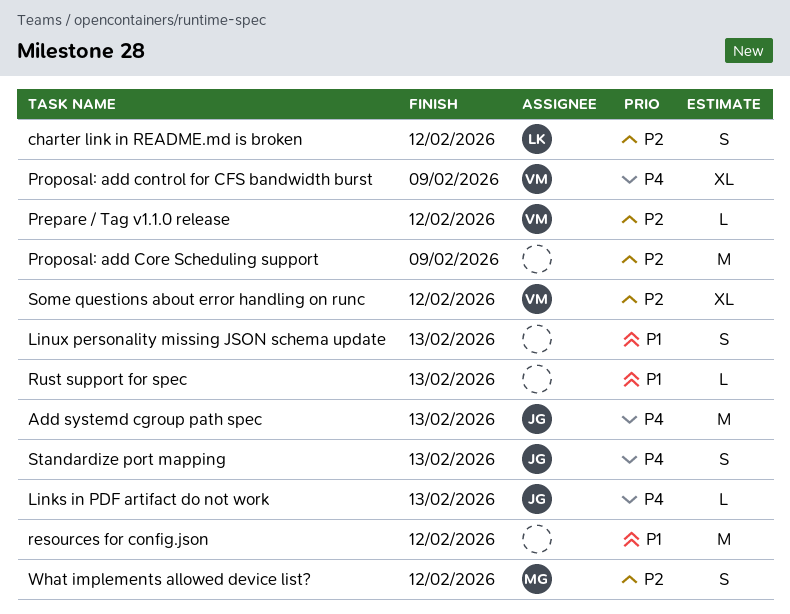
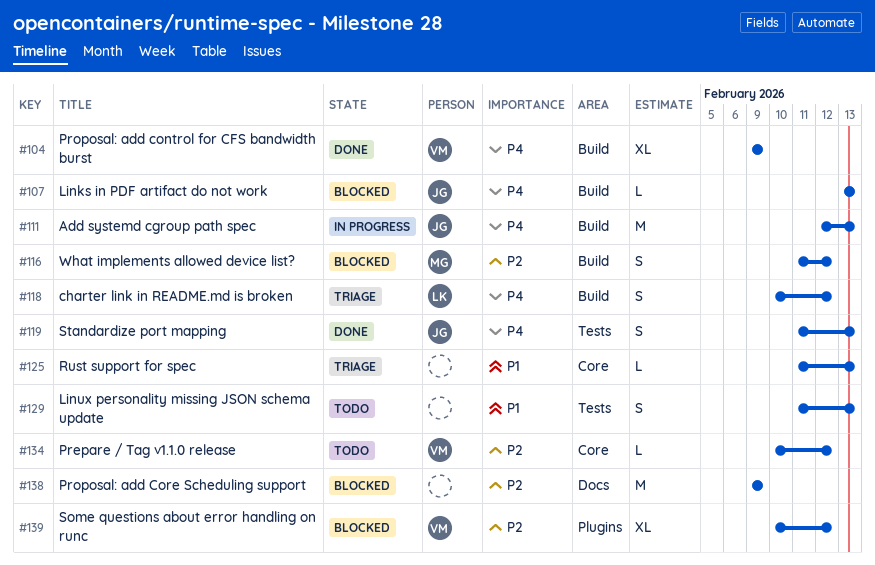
charter link in README.md is broken, priority: P2 -> P4
resources for config.json: present -> none

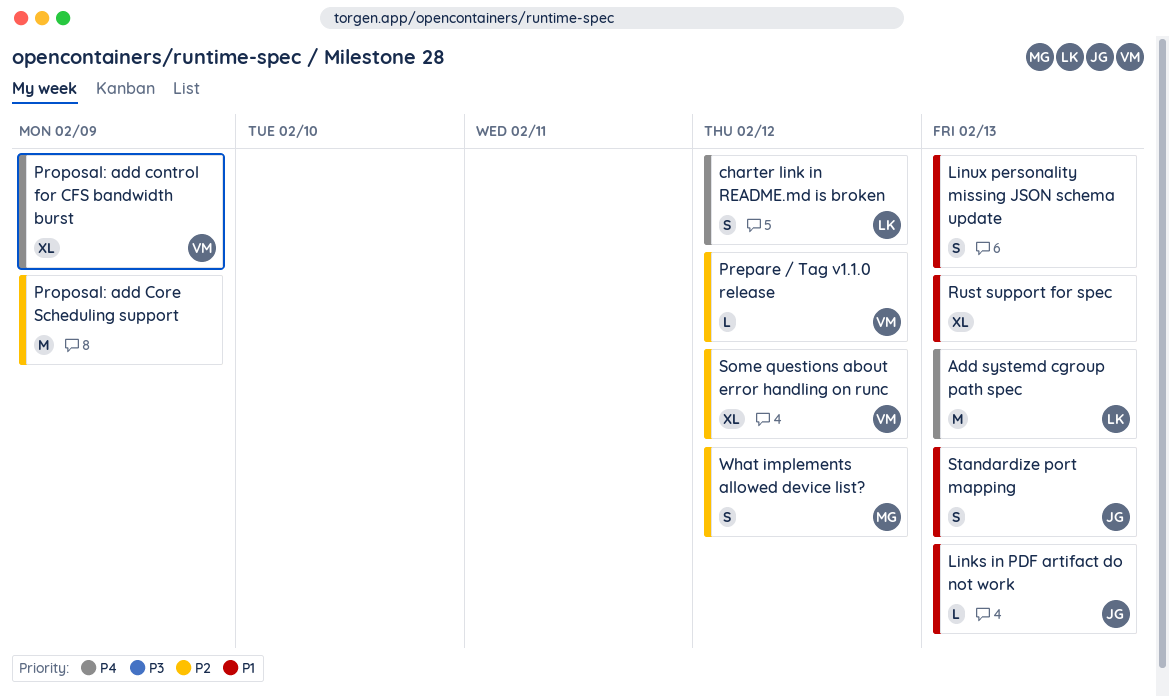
Add systemd cgroup path spec, owner: JG -> LK
Links in PDF artifact do not work, priority: P4 -> P1
Rust support for spec, estimate: L -> XL
Standardize port mapping, priority: P4 -> P1

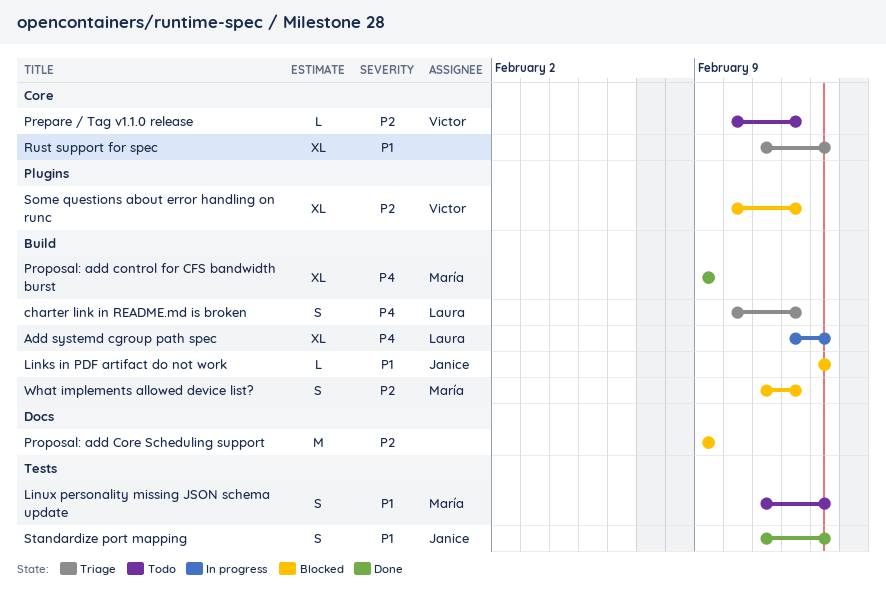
Add systemd cgroup path spec, estimate: M -> XL
Linux personality missing JSON schema update, owner: none -> María
Proposal: add control for CFS bandwidth burst, owner: Victor -> María

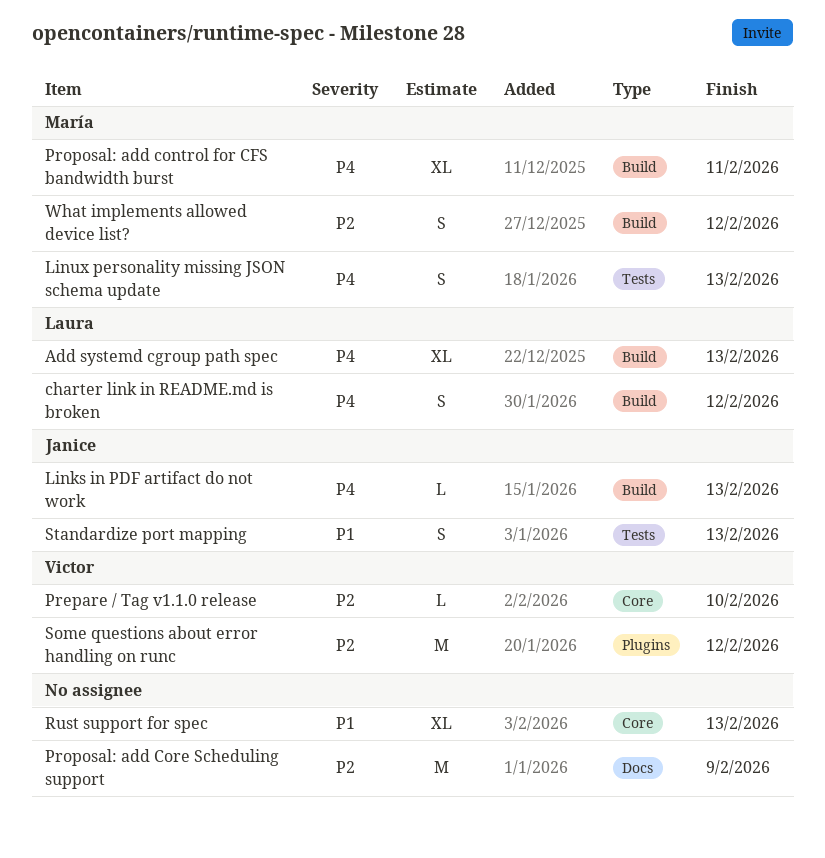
Links in PDF artifact do not work, priority: P1 -> P4
Linux personality missing JSON schema update, priority: P1 -> P4
Prepare / Tag v1.1.0 release, due: Feb 12 -> Feb 10
Proposal: add control for CFS bandwidth burst, due: Feb 9 -> Feb 11
Some questions about error handling on runc, estimate: XL -> M

